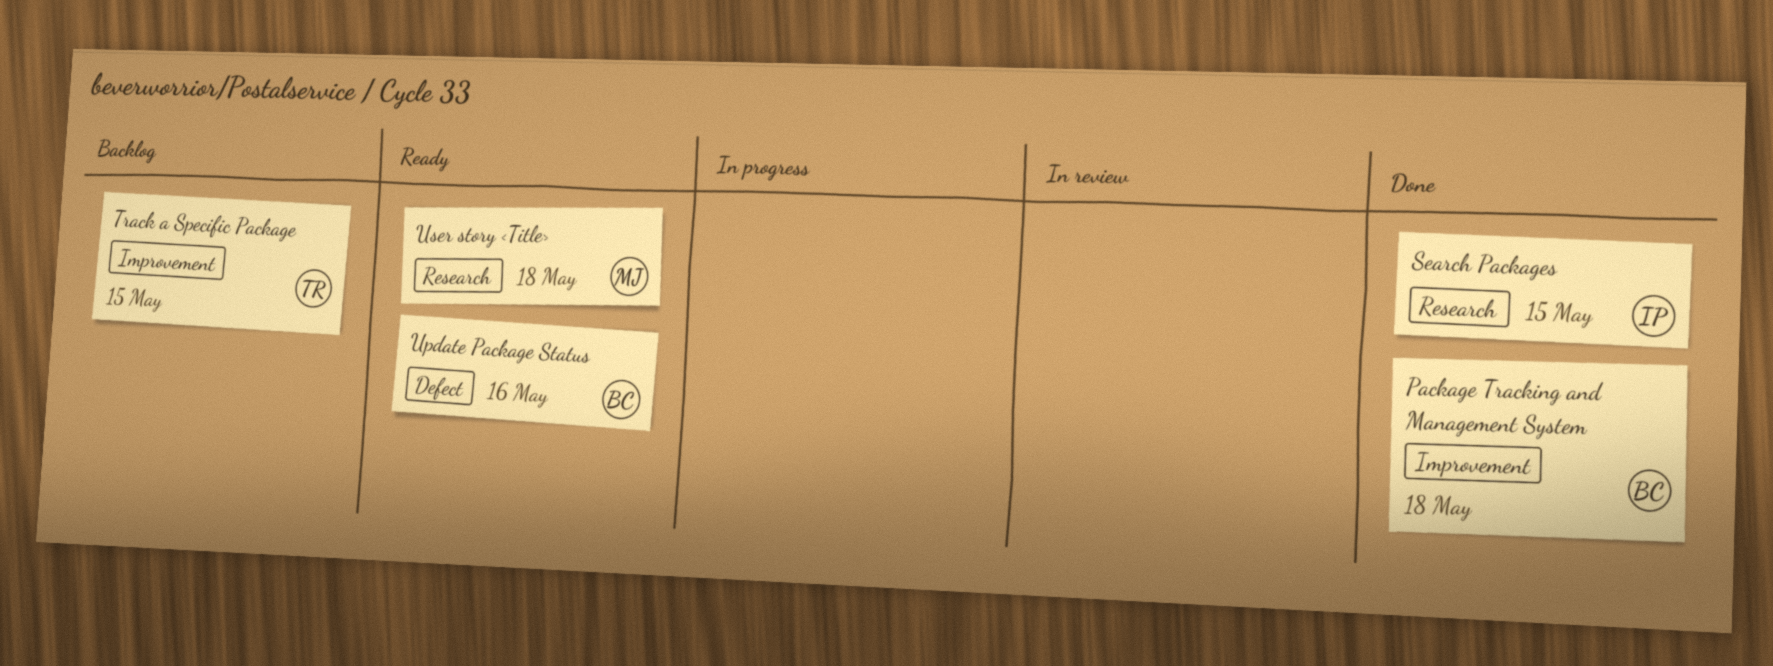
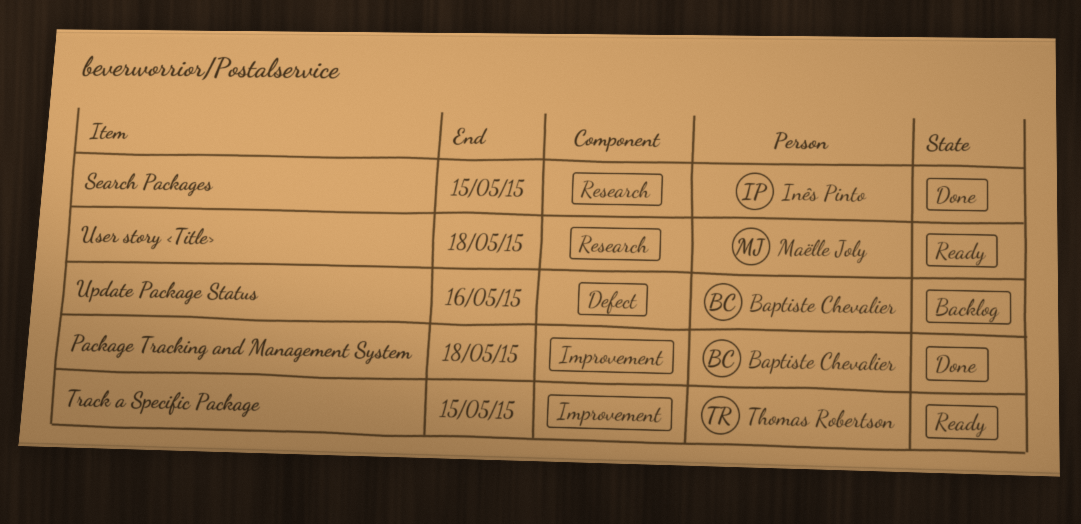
Track a Specific Package, status: Backlog -> Ready
Update Package Status, status: Ready -> Backlog

